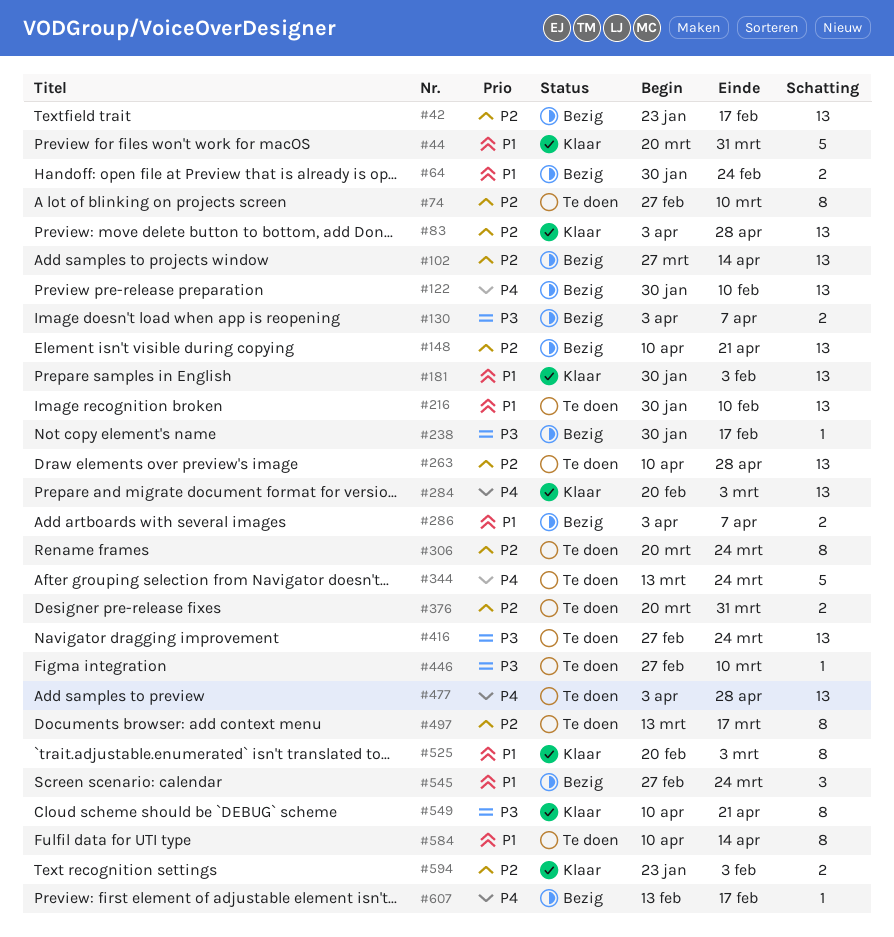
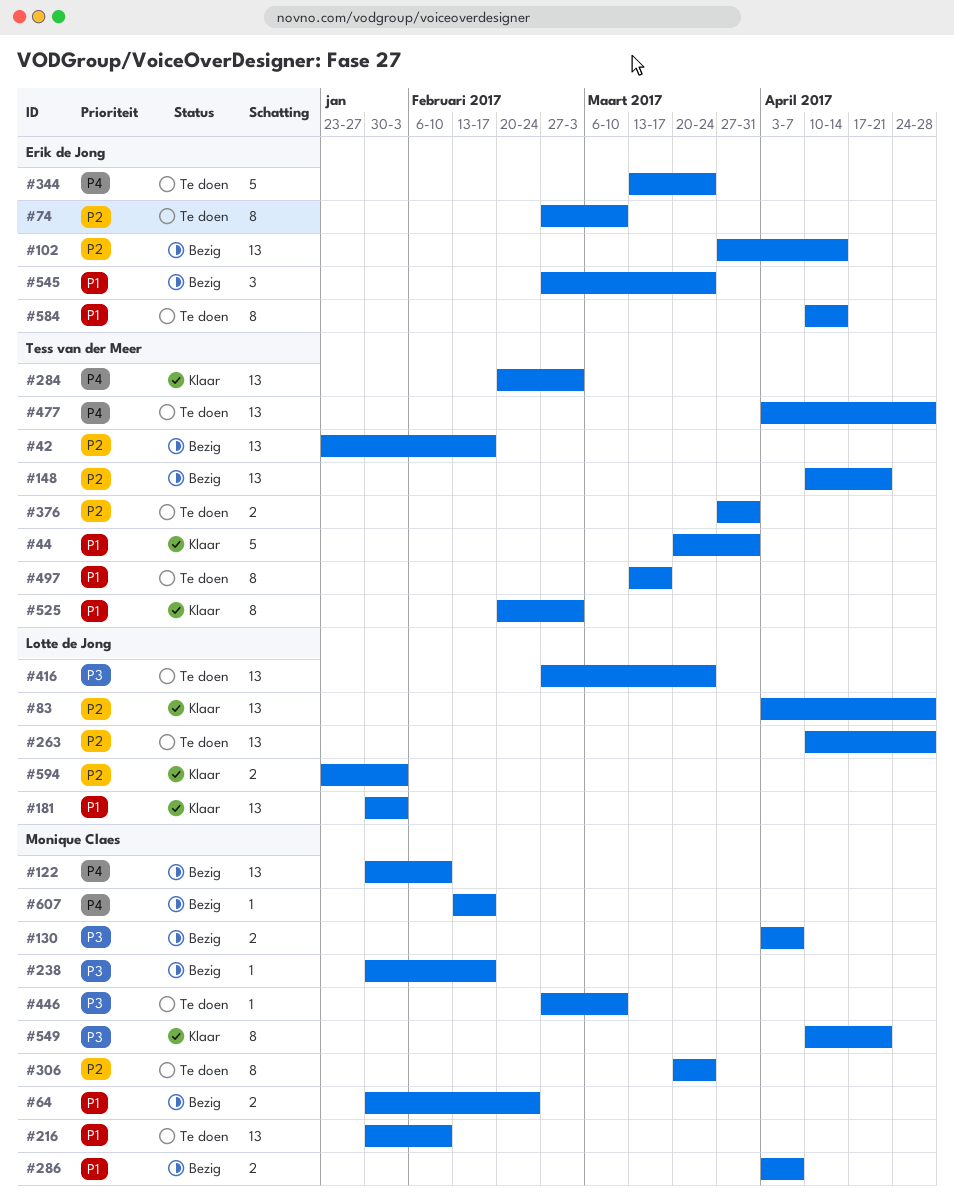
#376, start: Mar 20 -> Mar 27
#497, priority: P2 -> P1

